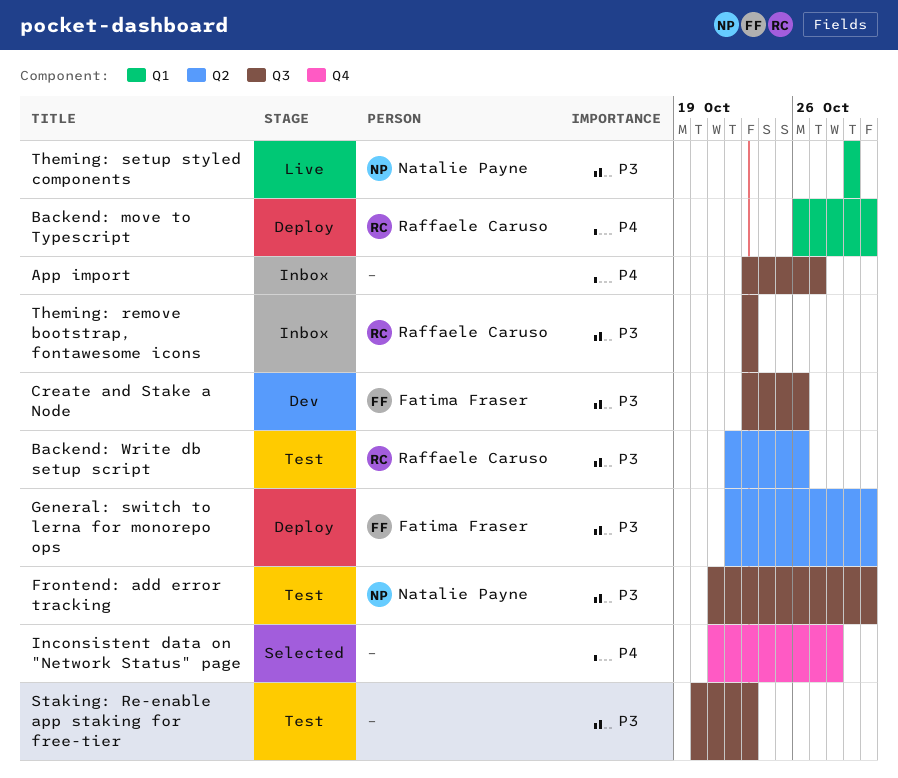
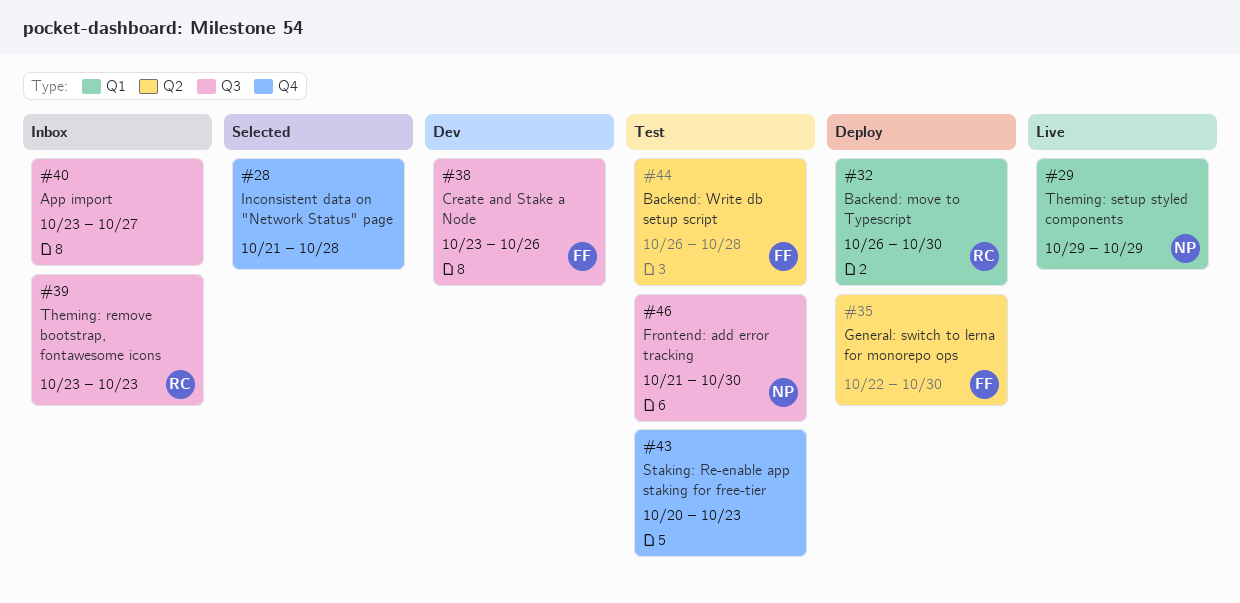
Backend: Write db setup script, owner: Raffaele Caruso -> Fatima Fraser
Backend: Write db setup script, start: Oct 22 -> Oct 26
Backend: Write db setup script, due: Oct 26 -> Oct 28
Staking: Re-enable app staking for free-tier, label: Q3 -> Q4

